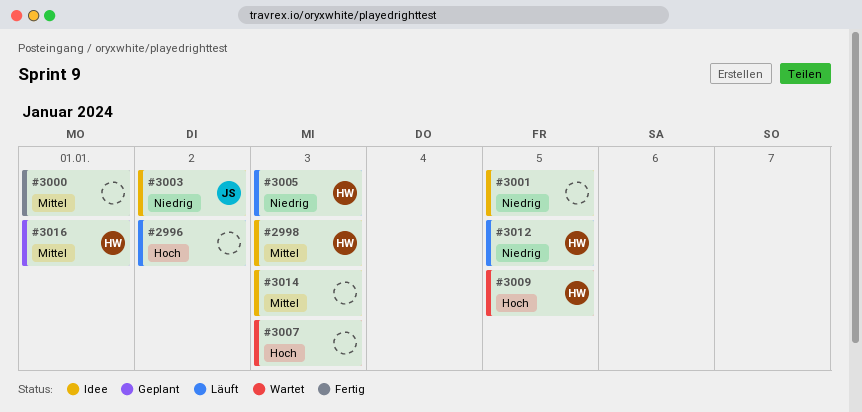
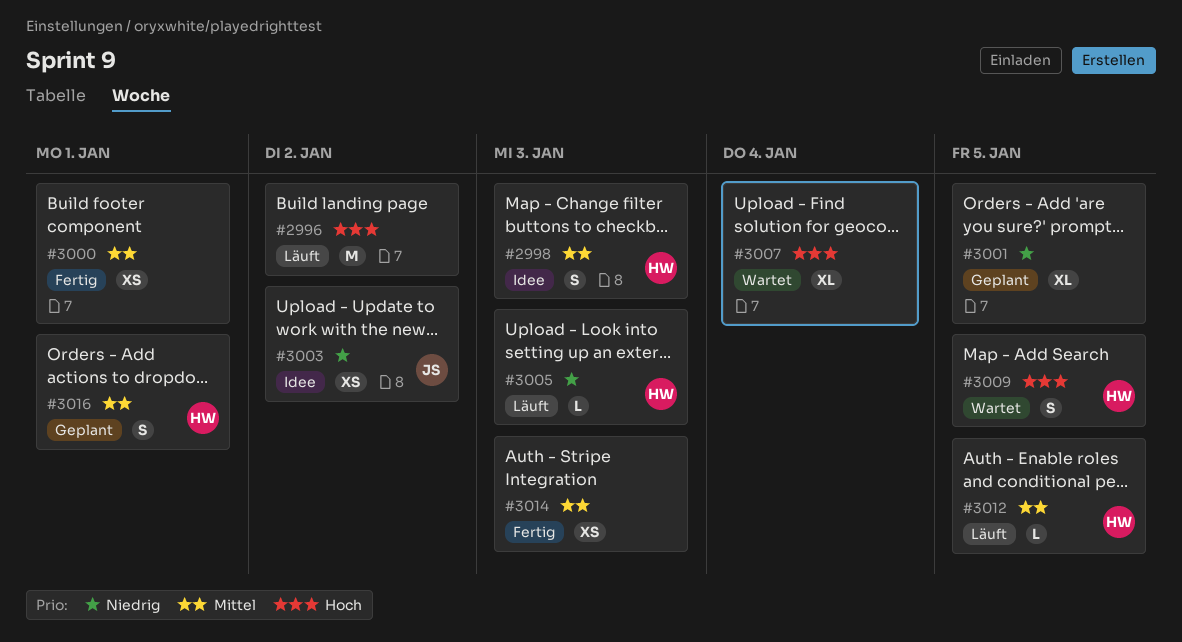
#3001, status: Idee -> Geplant
#3007, due: Jan 3 -> Jan 4
#3012, priority: Niedrig -> Mittel
#3014, status: Idee -> Fertig

